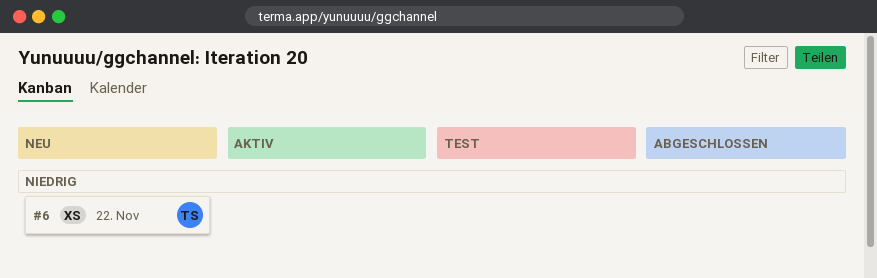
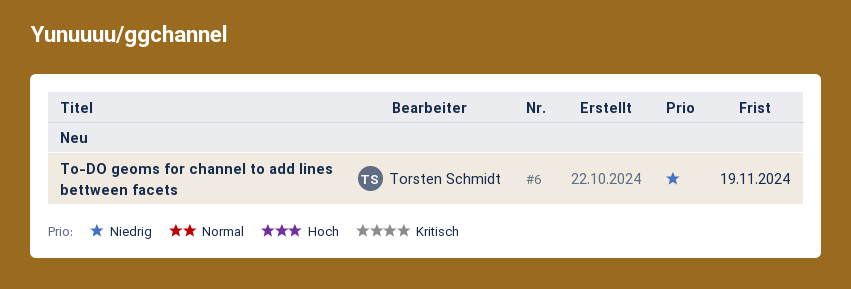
#6, due: Nov 22 -> Nov 19

